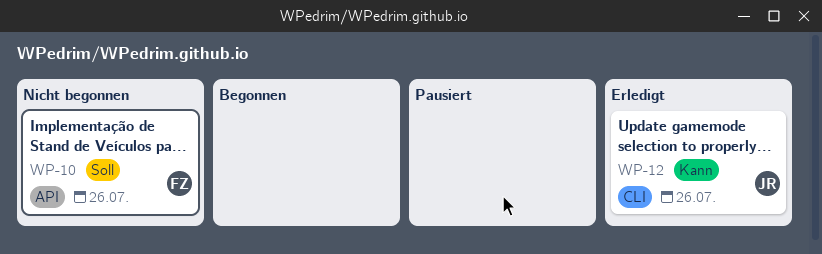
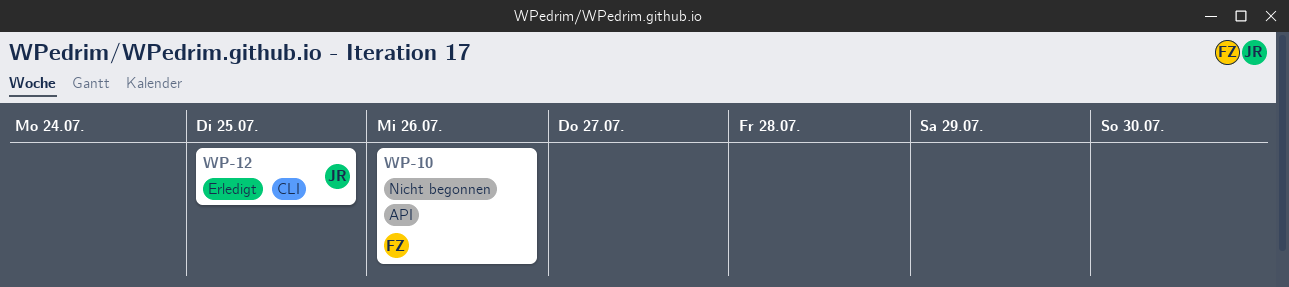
WP-12, due: Jul 26 -> Jul 25

